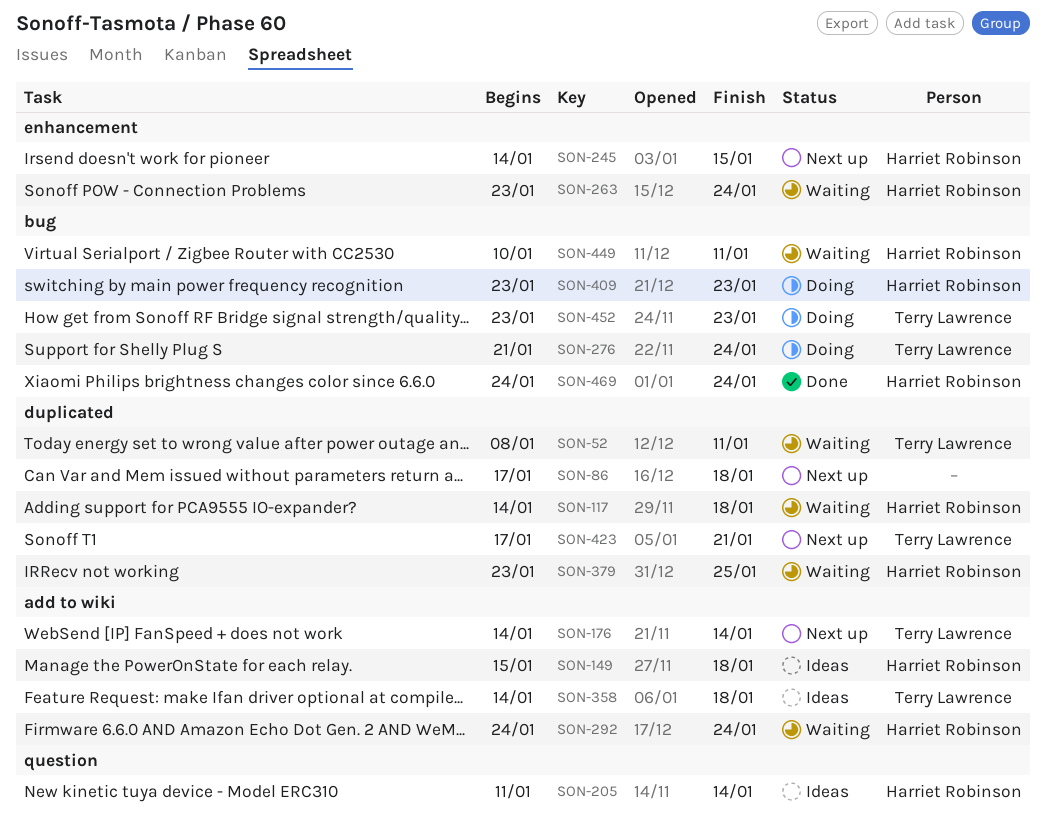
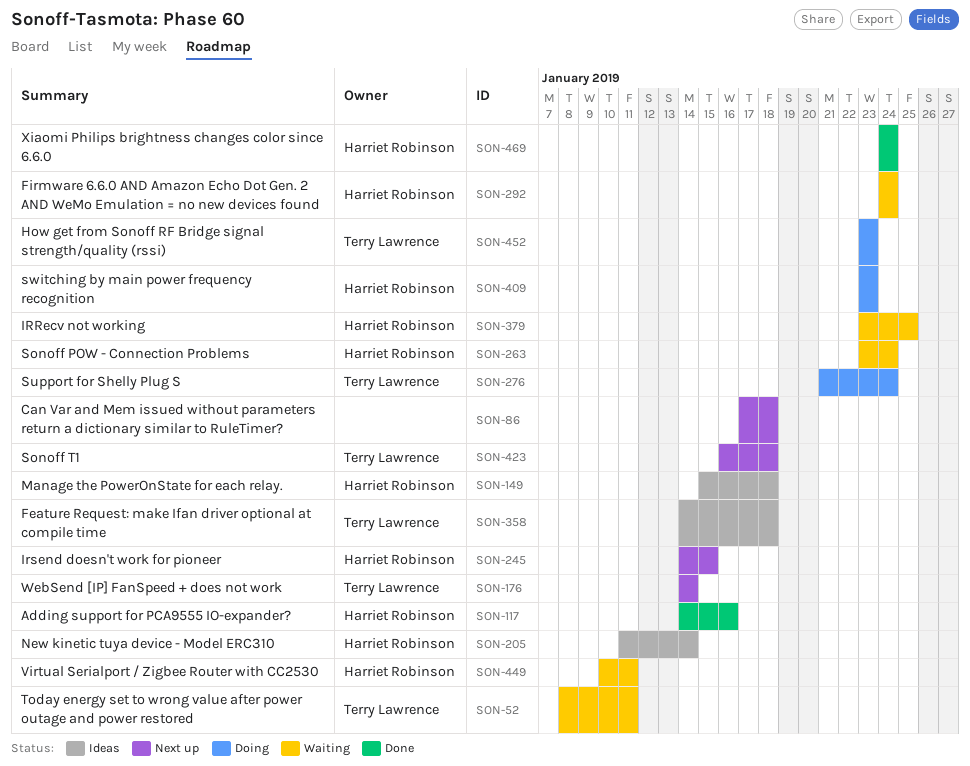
SON-117, status: Waiting -> Done
SON-117, due: Jan 18 -> Jan 16
SON-423, start: Jan 17 -> Jan 16
SON-423, due: Jan 21 -> Jan 18

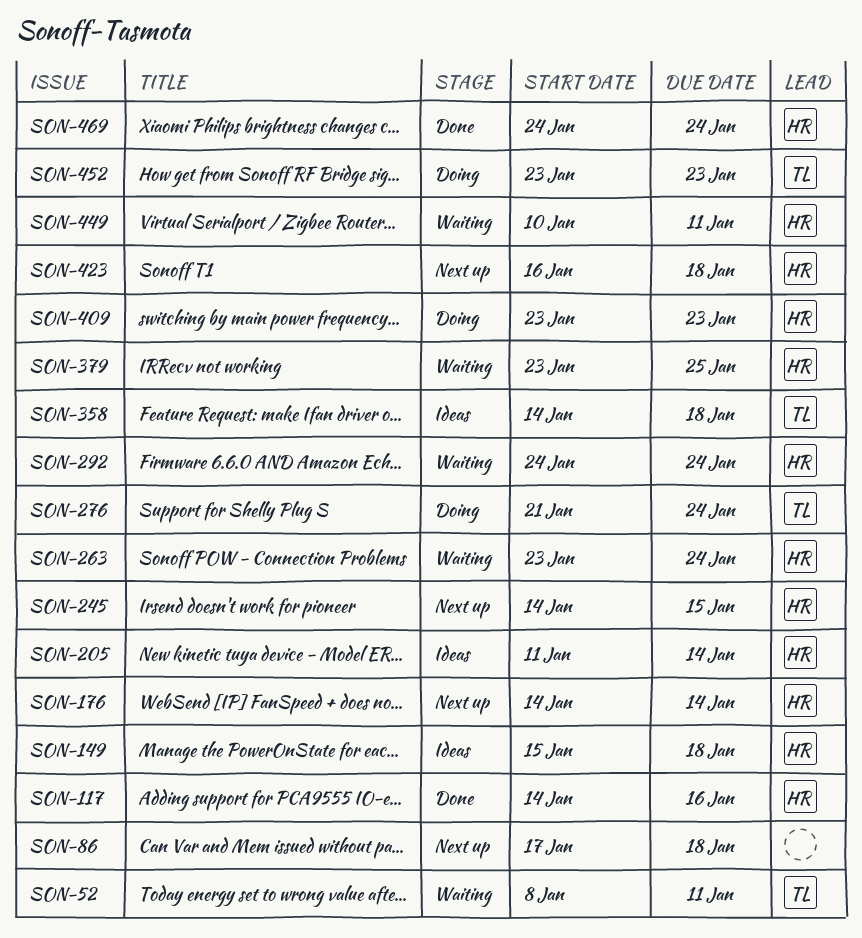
SON-176, owner: Terry Lawrence -> Harriet Robinson
SON-423, owner: Terry Lawrence -> Harriet Robinson

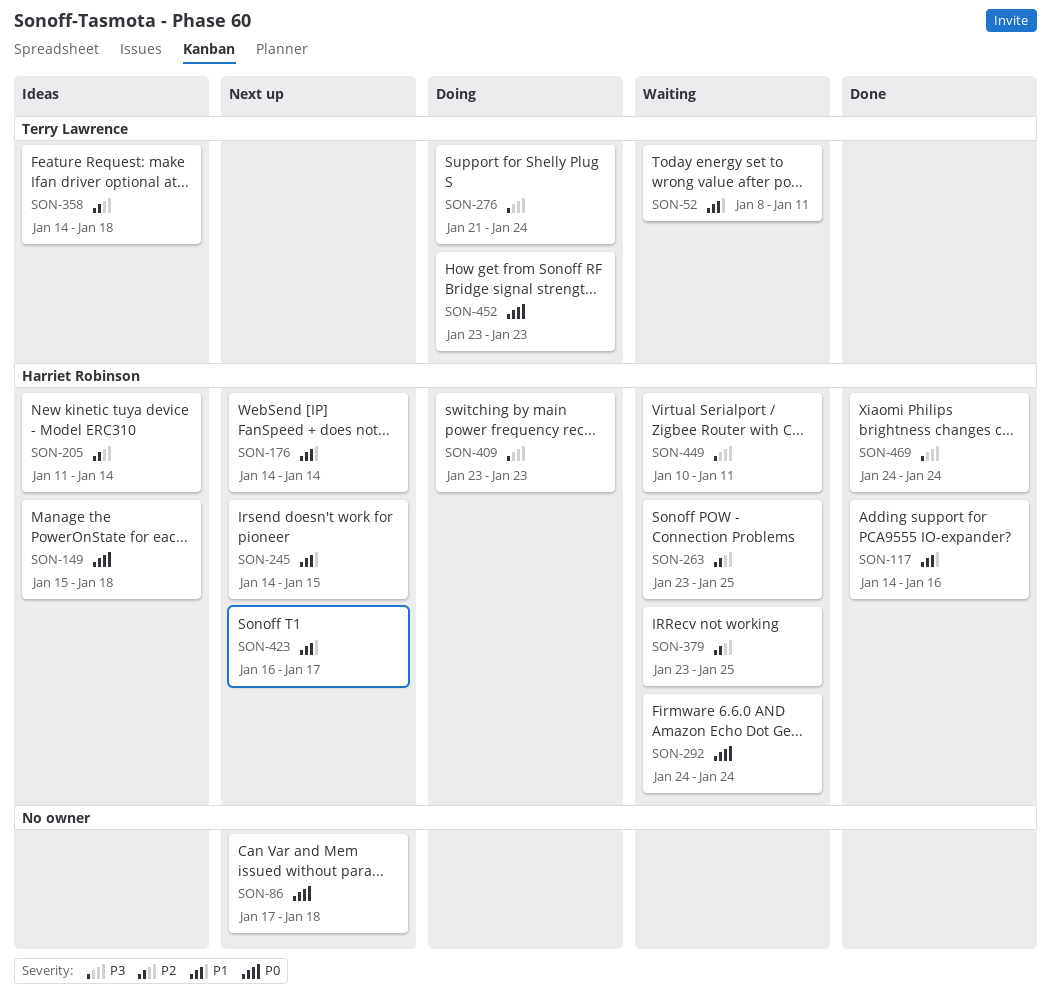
SON-263, due: Jan 24 -> Jan 25
SON-423, due: Jan 18 -> Jan 17

